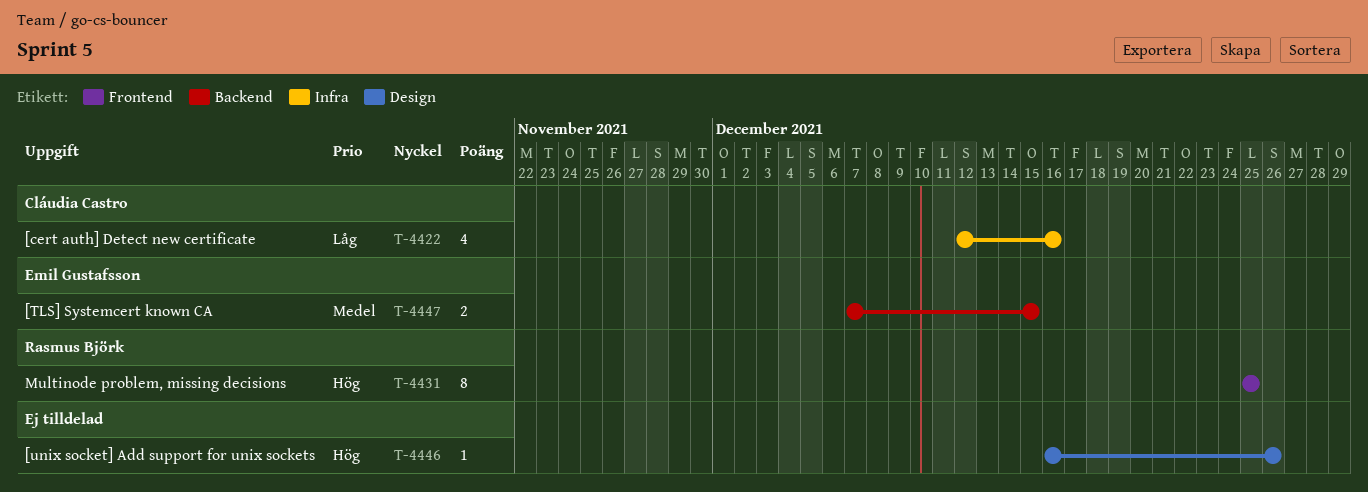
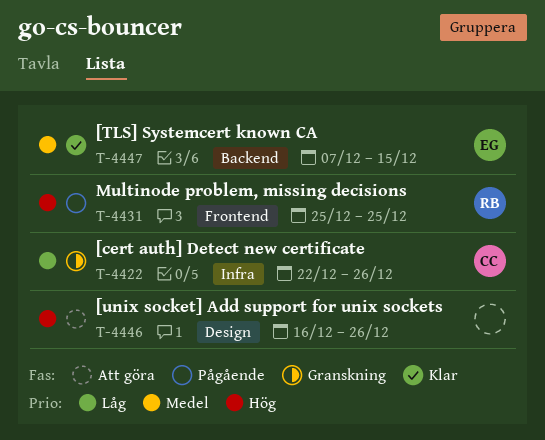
T-4422, start: Dec 12 -> Dec 22
T-4422, due: Dec 16 -> Dec 26

